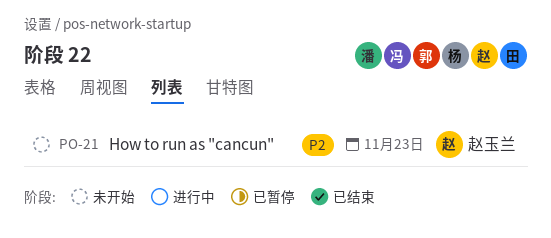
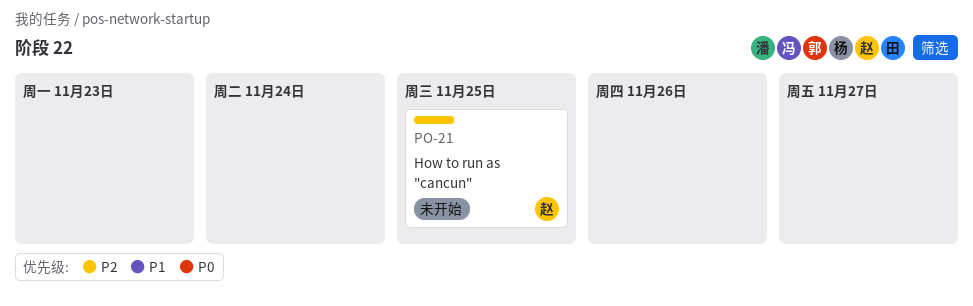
PO-21, due: Nov 23 -> Nov 25

